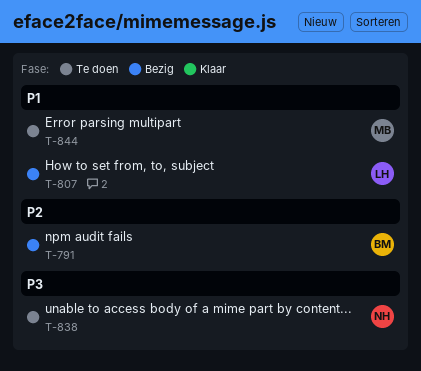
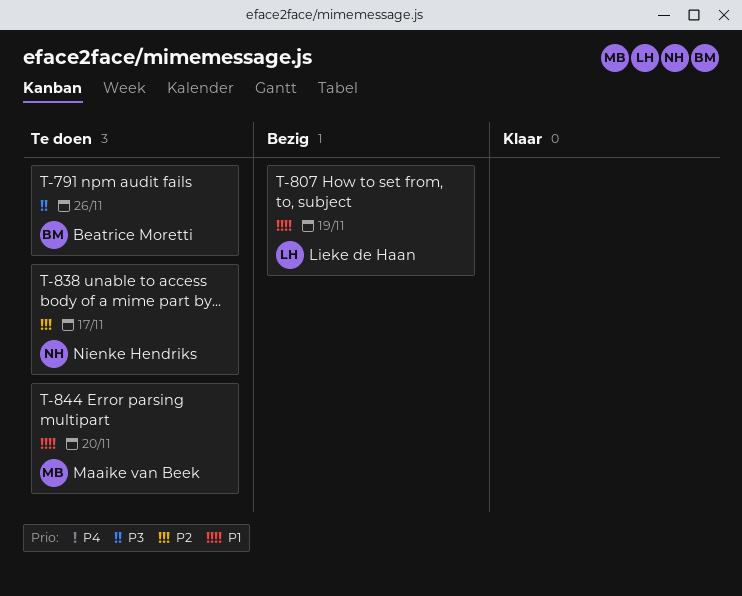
T-791, status: Bezig -> Te doen
T-791, priority: P2 -> P3
T-838, priority: P3 -> P2

